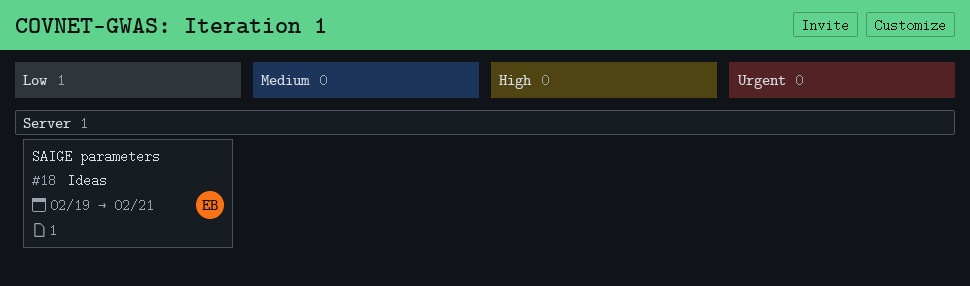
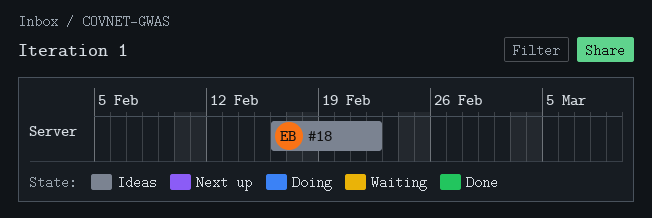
#18, start: Feb 19 -> Feb 16
#18, due: Feb 21 -> Feb 22

